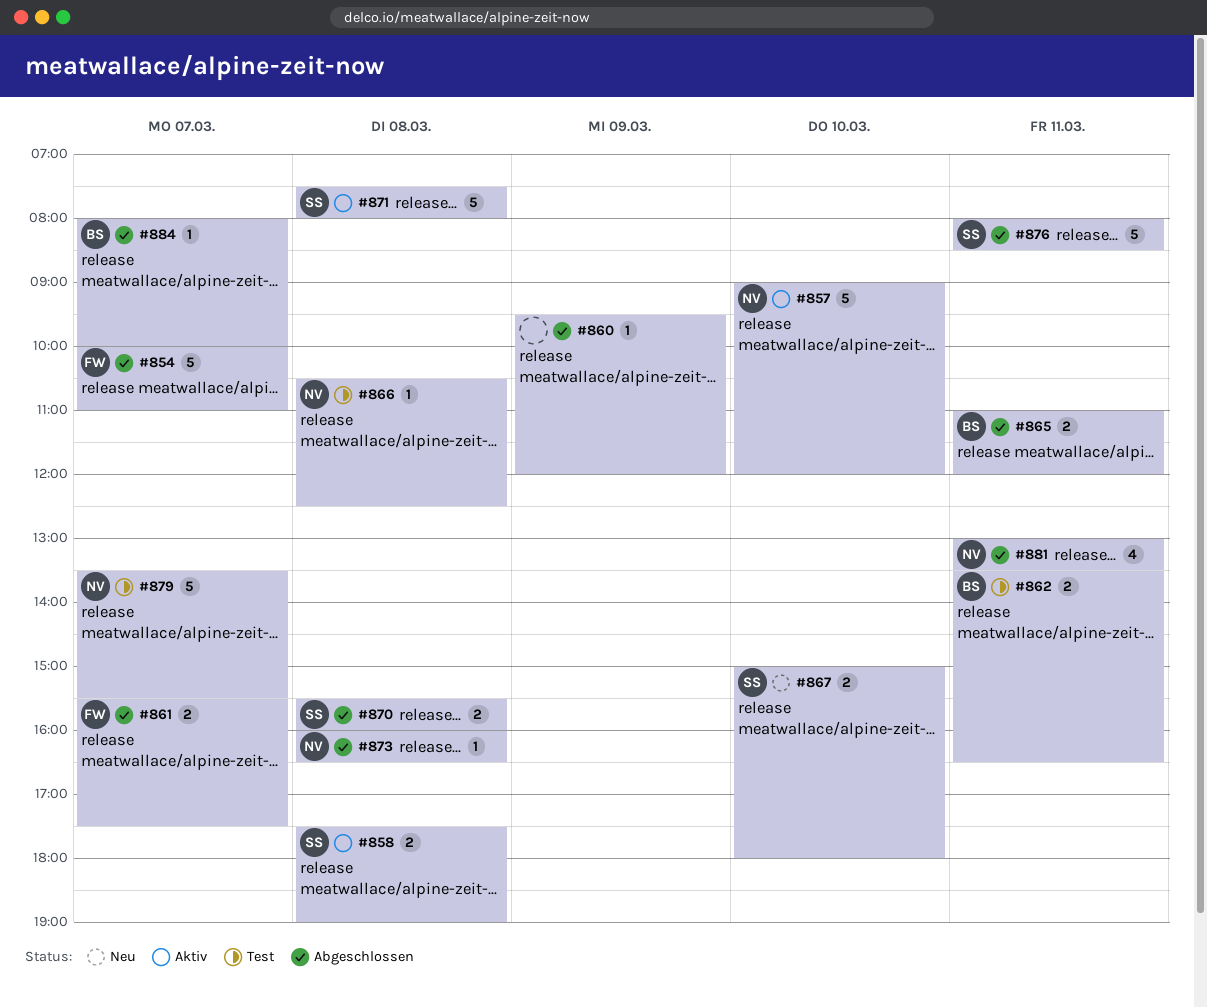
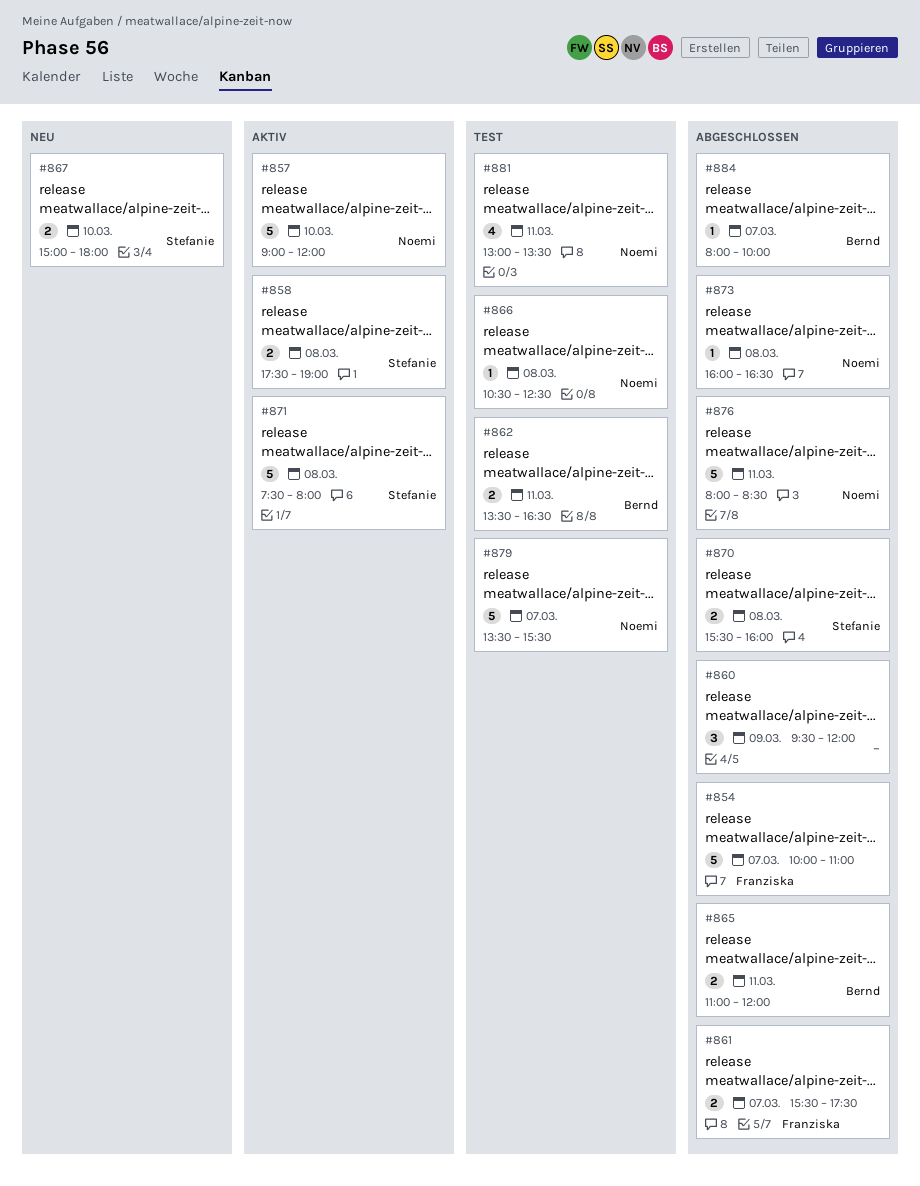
#860, estimate: 1 -> 3
#876, owner: Stefanie -> Noemi
#881, status: Abgeschlossen -> Test

